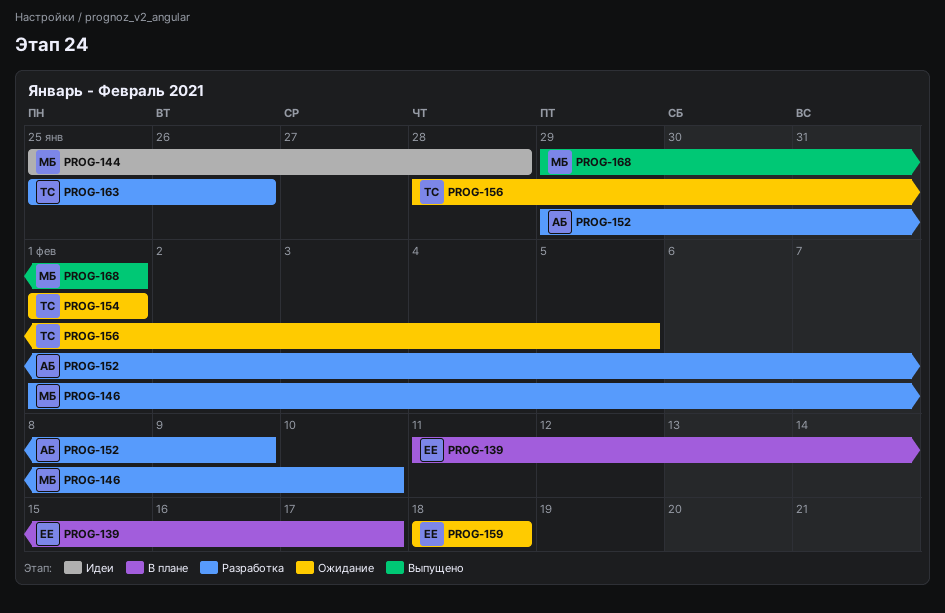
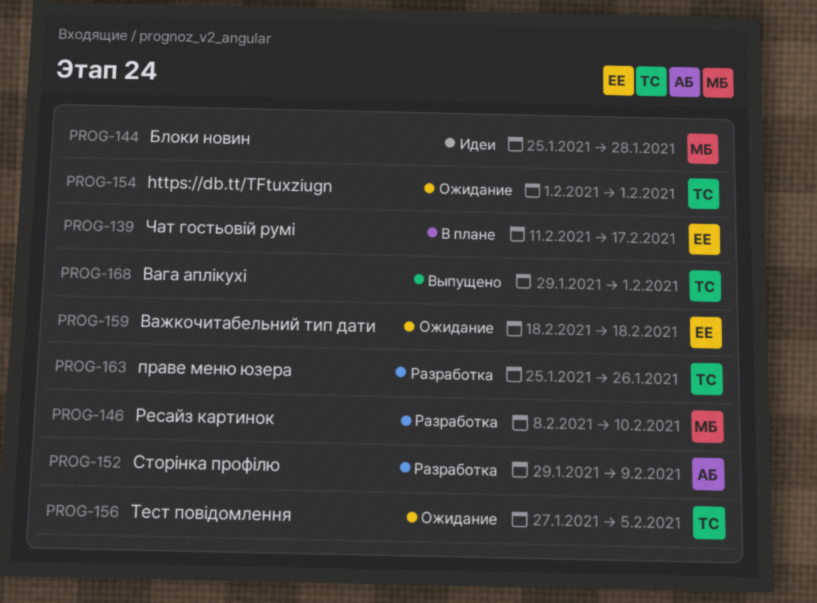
PROG-146, start: Feb 1 -> Feb 8
PROG-156, start: Jan 28 -> Jan 27
PROG-168, owner: МБ -> ТС

